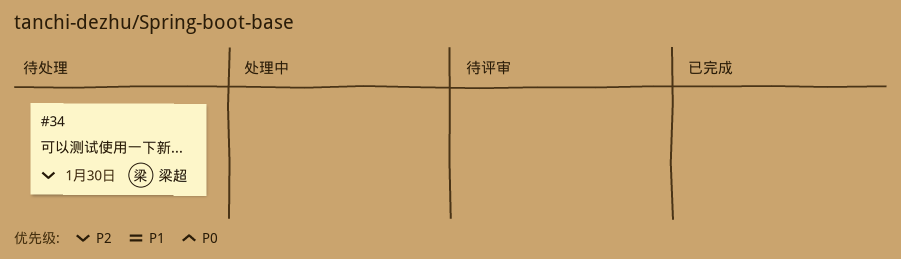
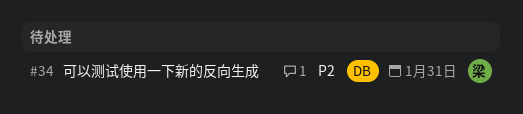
#34, due: Jan 30 -> Jan 31

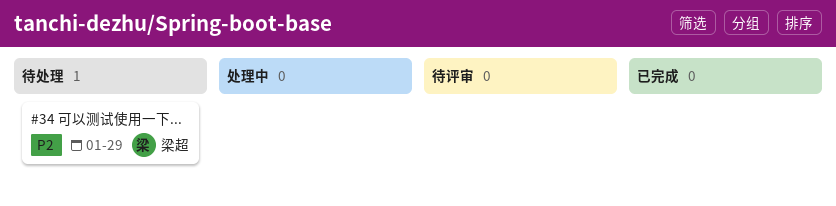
#34, due: Jan 31 -> Jan 29

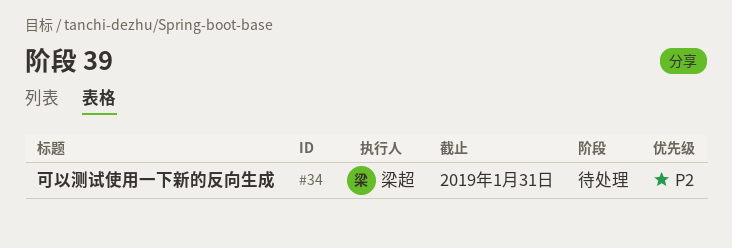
#34, due: Jan 29 -> Jan 31

